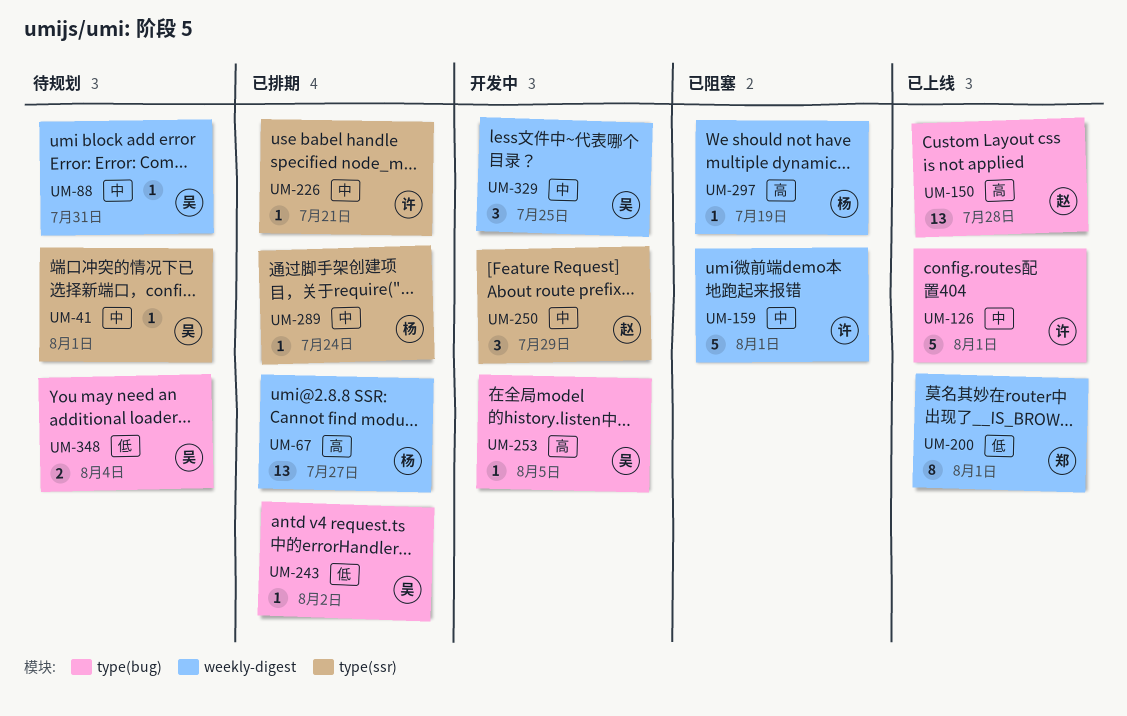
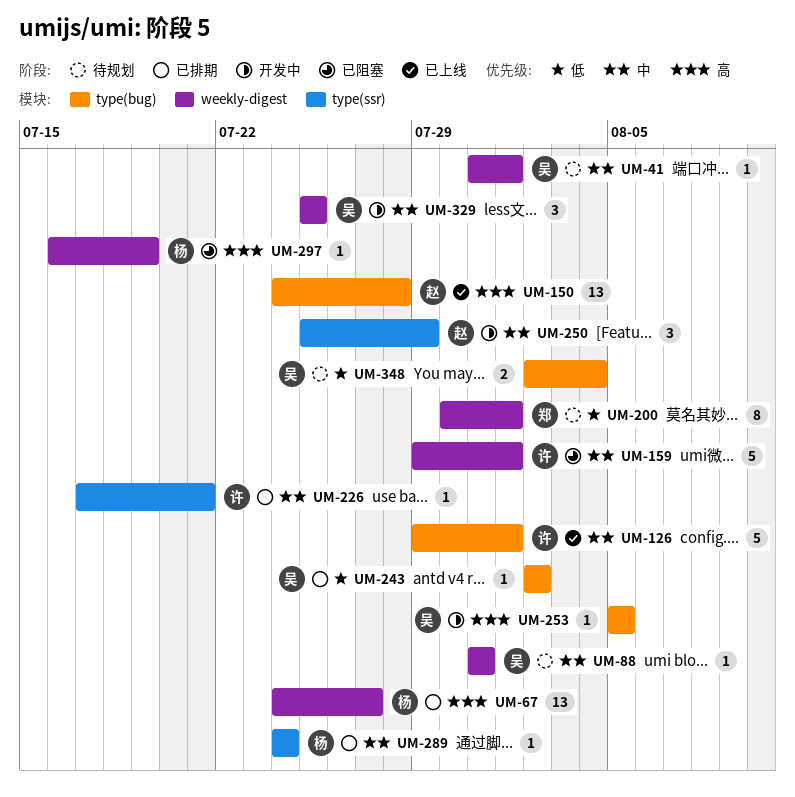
UM-41, label: type(ssr) -> weekly-digest
UM-200, status: 已上线 -> 待规划

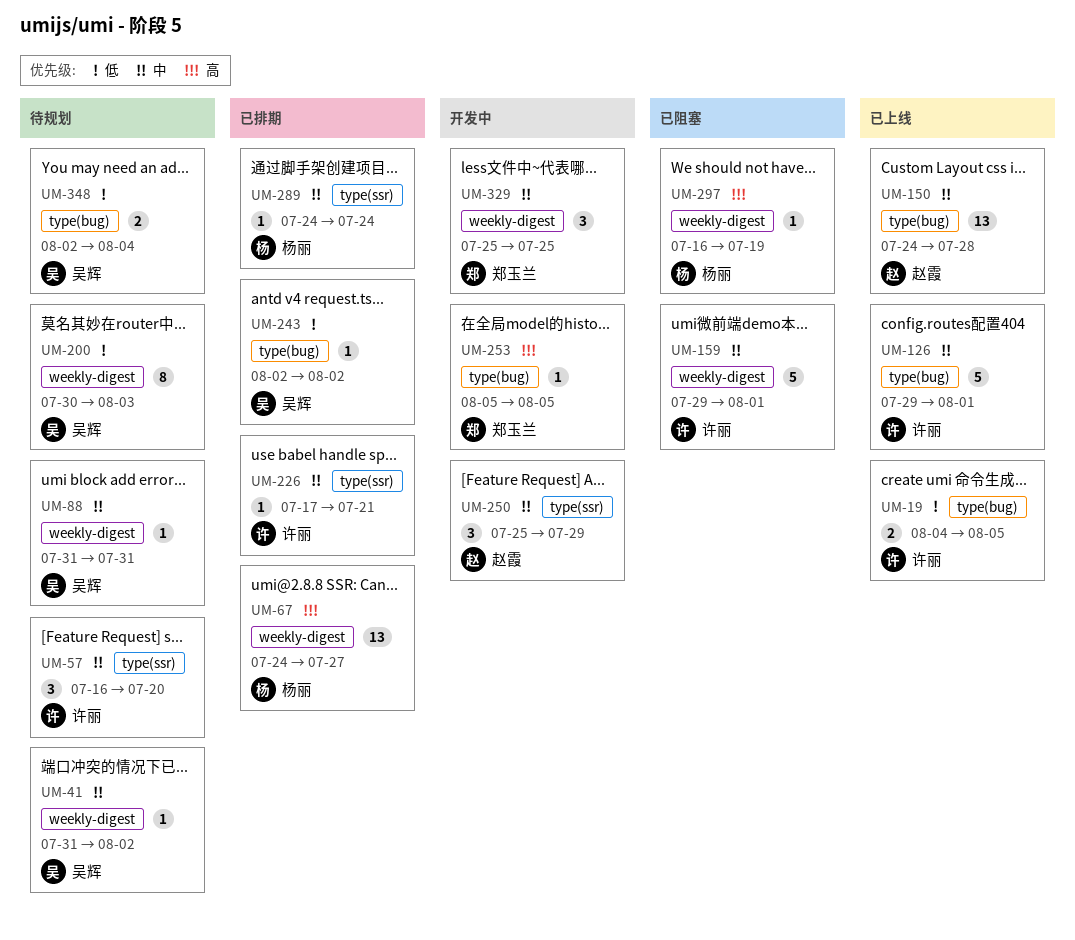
UM-19: none -> present
UM-41, due: Aug 1 -> Aug 2
UM-57: none -> present
UM-150, priority: 高 -> 中
UM-200, owner: 郑玉兰 -> 吴辉
UM-200, due: Aug 1 -> Aug 3
UM-253, owner: 吴辉 -> 郑玉兰
UM-329, owner: 吴辉 -> 郑玉兰

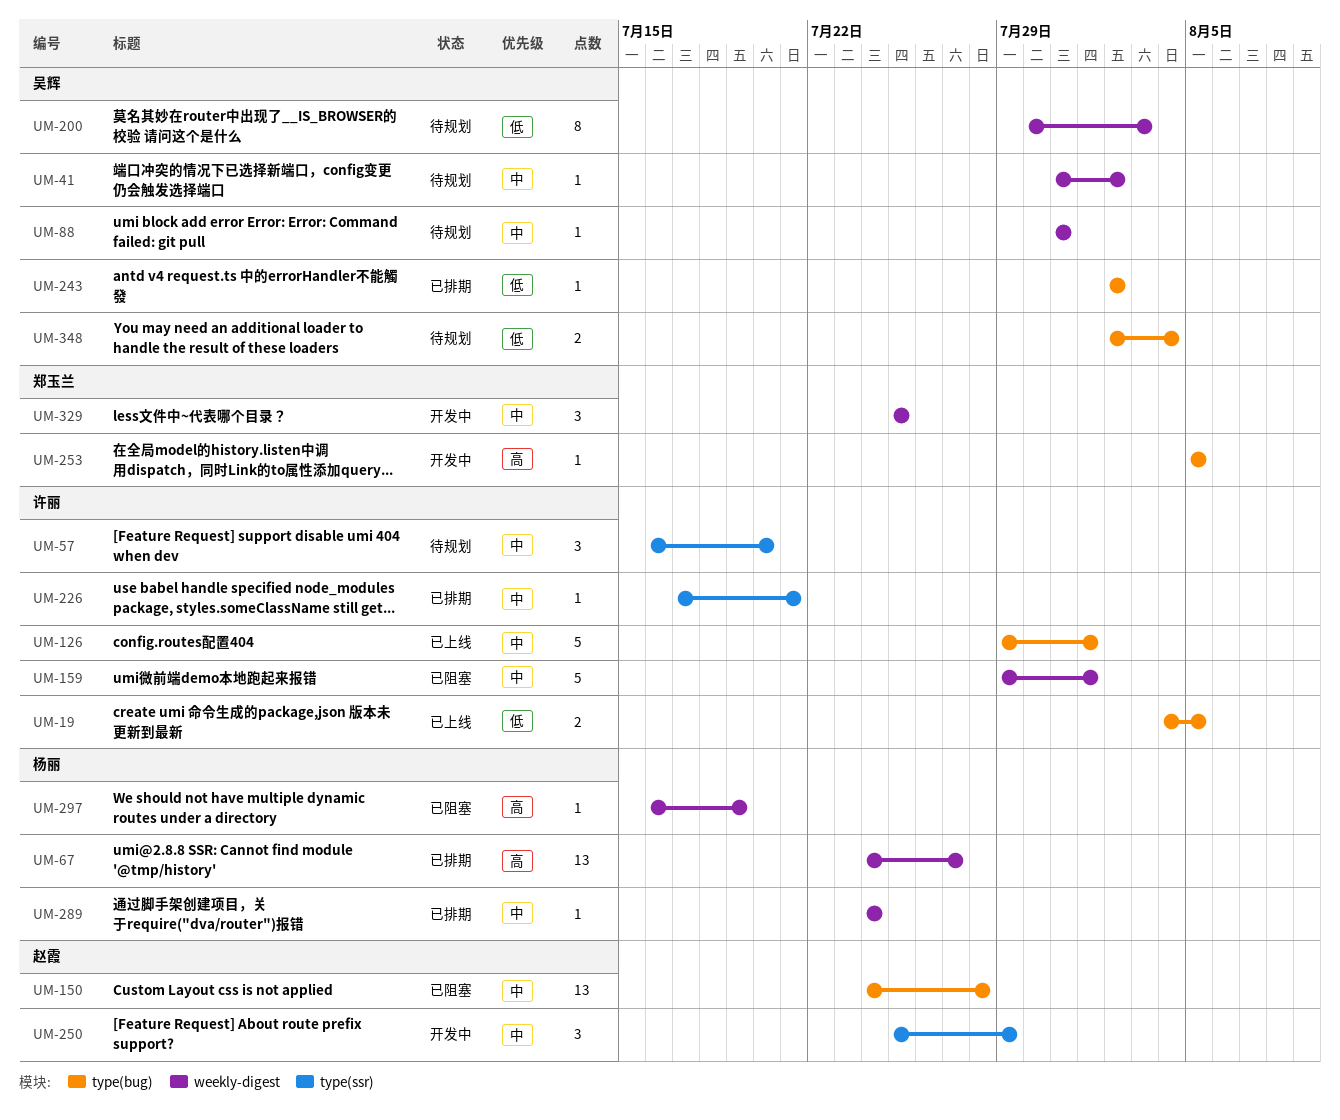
UM-150, status: 已上线 -> 已阻塞
UM-289, label: type(ssr) -> weekly-digest

